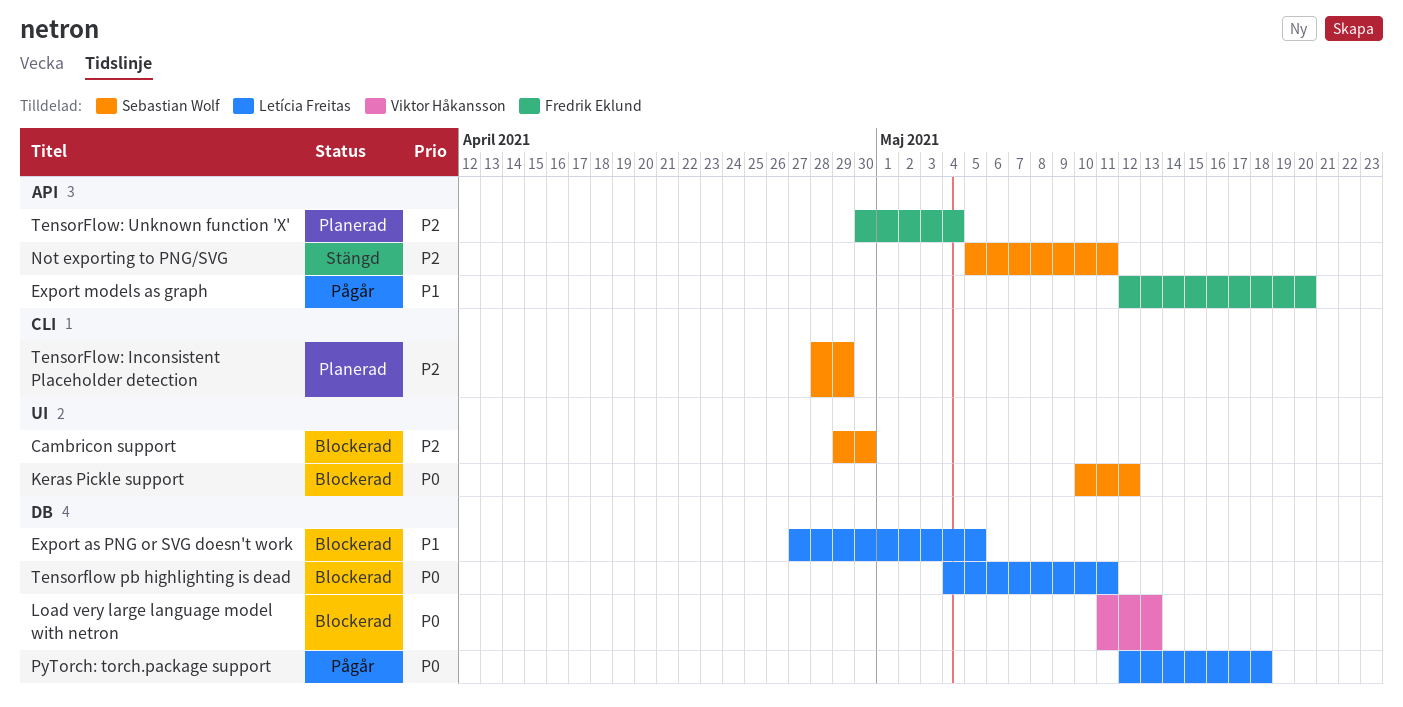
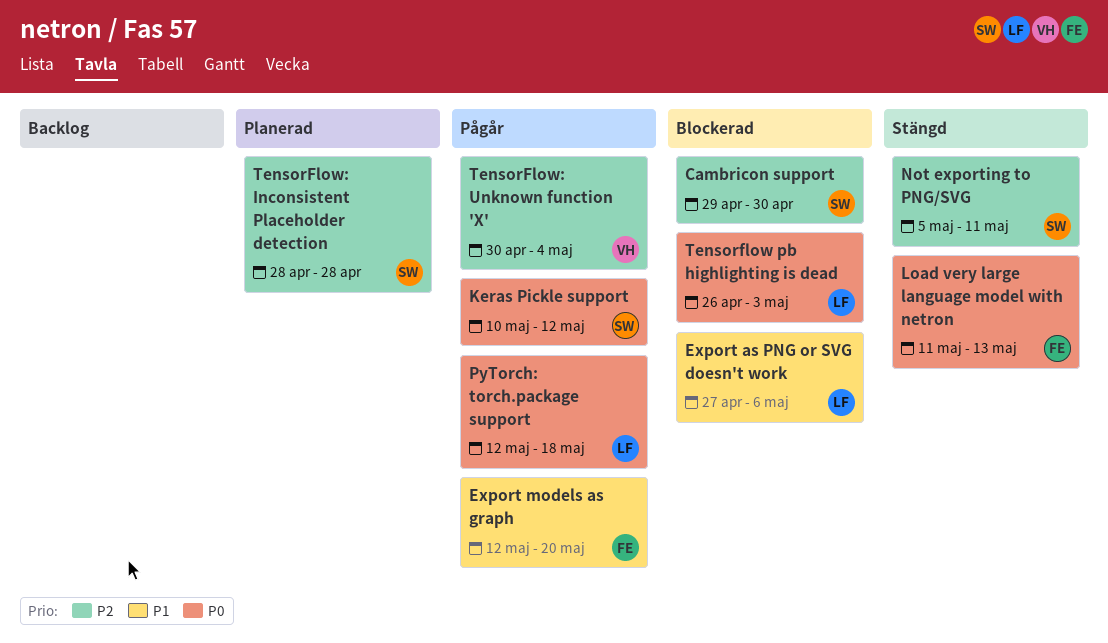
Export as PNG or SVG doesn't work, due: May 5 -> May 6
Keras Pickle support, status: Blockerad -> Pågår
Load very large language model with netron, status: Blockerad -> Stängd
Load very large language model with netron, owner: Viktor Håkansson -> Fredrik Eklund
Tensorflow pb highlighting is dead, start: May 4 -> Apr 26
Tensorflow pb highlighting is dead, due: May 11 -> May 3
TensorFlow: Inconsistent Placeholder detection, due: Apr 29 -> Apr 28
TensorFlow: Unknown function 'X', status: Planerad -> Pågår
TensorFlow: Unknown function 'X', owner: Fredrik Eklund -> Viktor Håkansson

